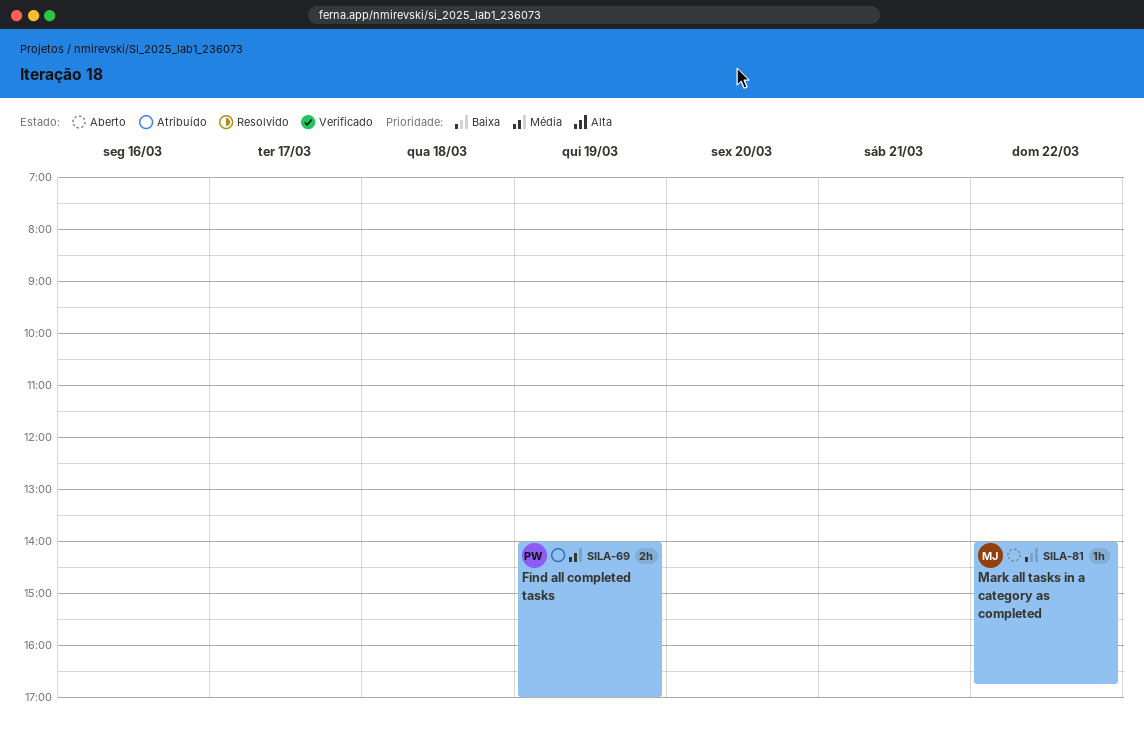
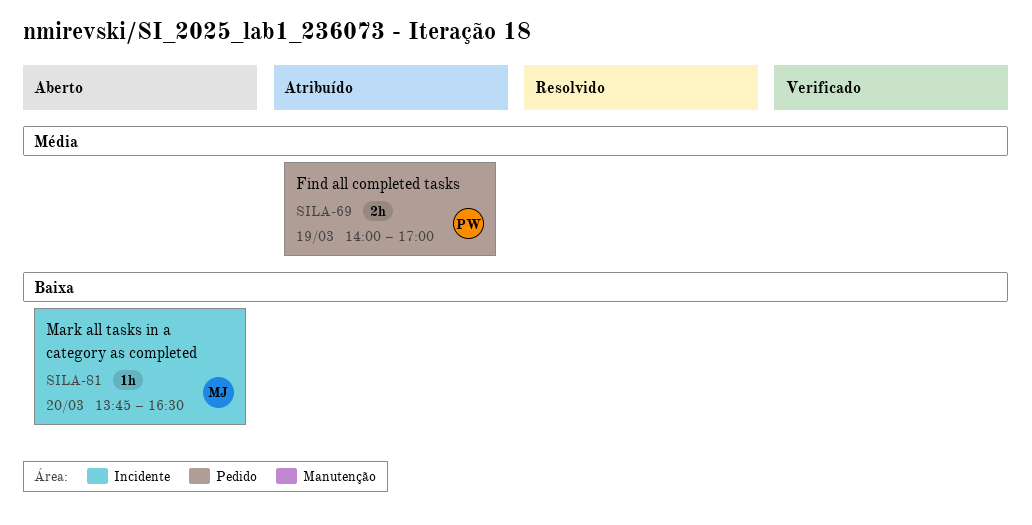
SILA-81, day: Mar 22 -> Mar 20
SILA-81, begins: 14:00 -> 13:45
SILA-81, ends: 16:45 -> 16:30

